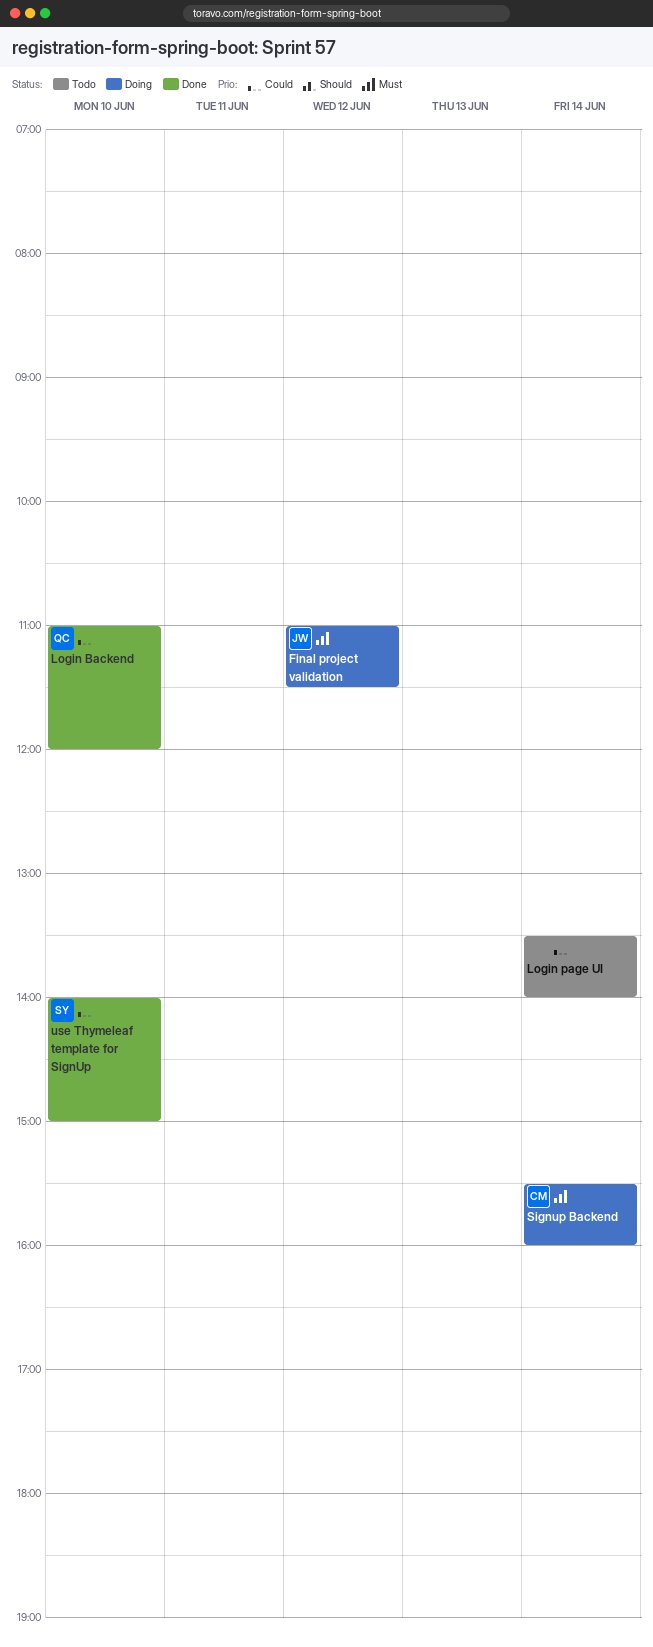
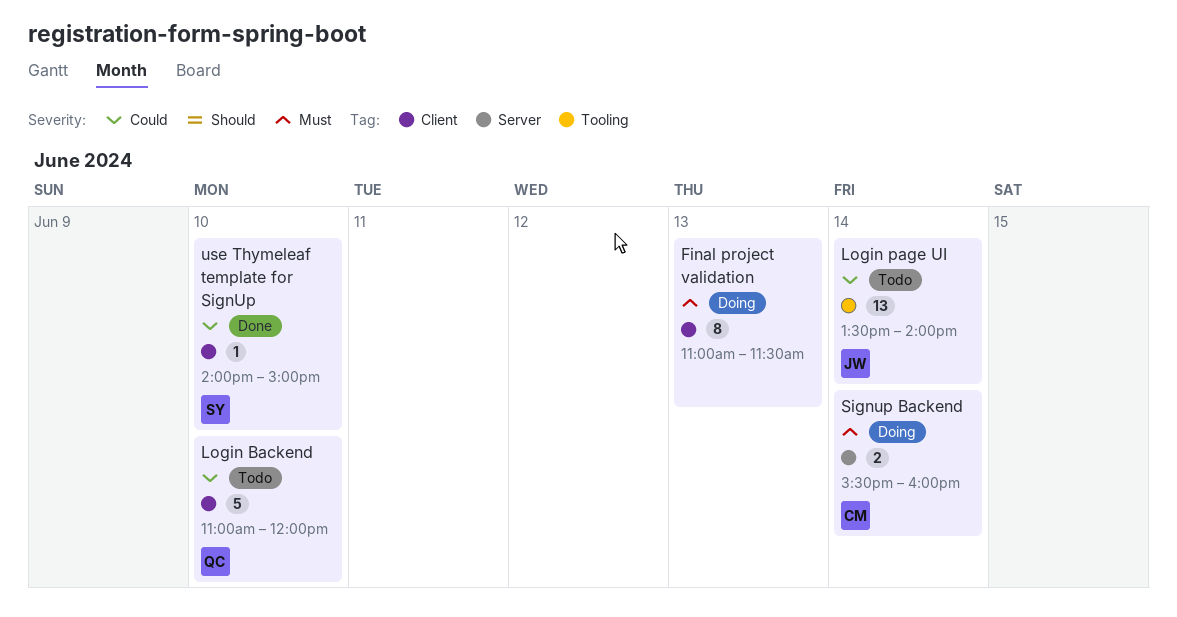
Final project validation, owner: JW -> none
Final project validation, day: Jun 12 -> Jun 13
Login Backend, status: Done -> Todo
Login page UI, owner: none -> JW

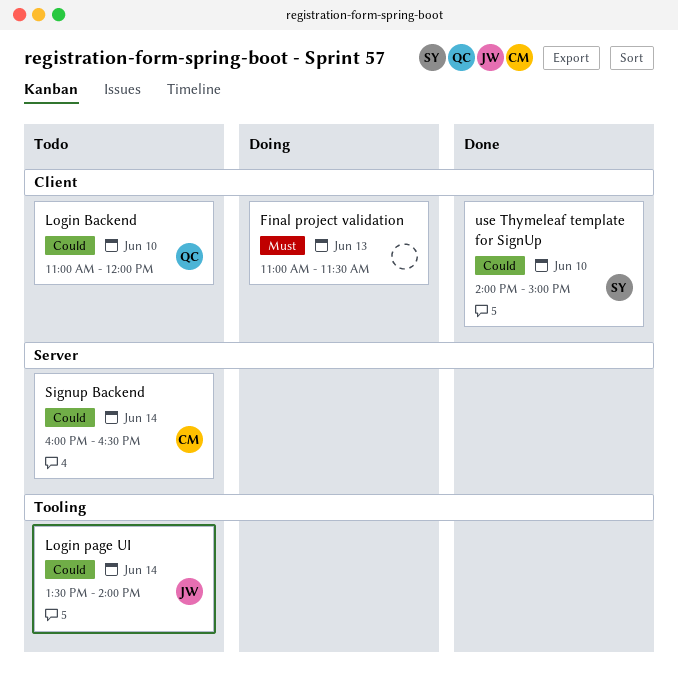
Signup Backend, status: Doing -> Todo
Signup Backend, priority: Must -> Could
Signup Backend, begins: 15:30 -> 16:00
Signup Backend, ends: 16:00 -> 16:30

